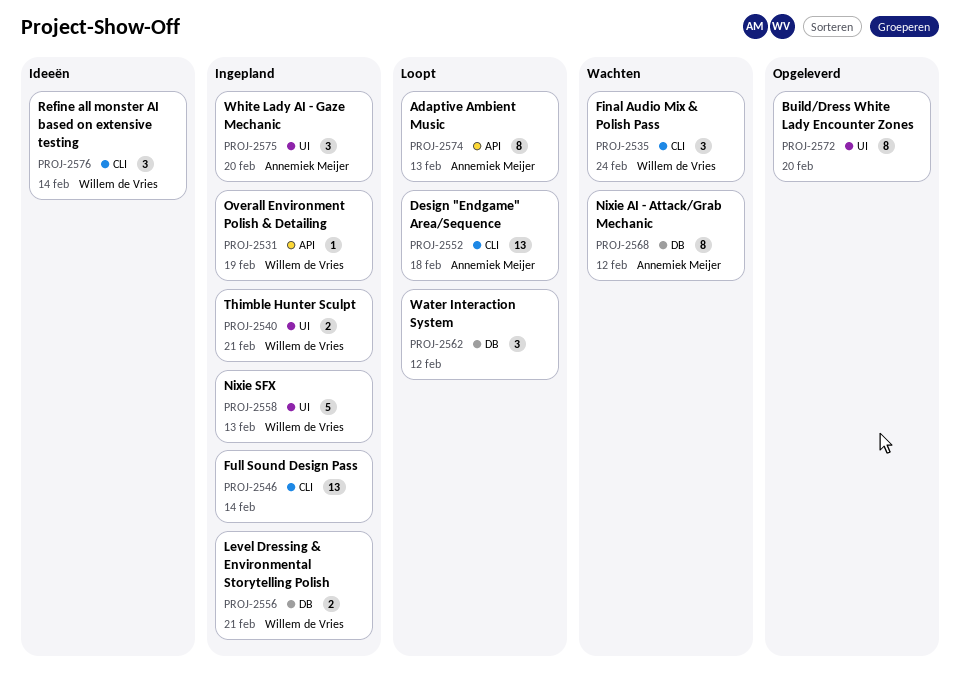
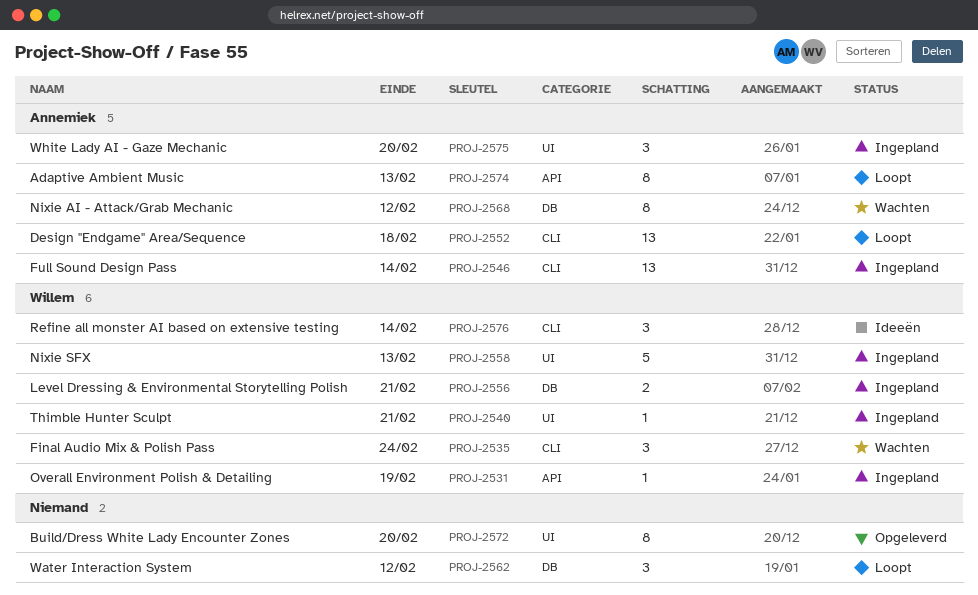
PROJ-2540, estimate: 2 -> 1
PROJ-2546, owner: none -> Annemiek Meijer

